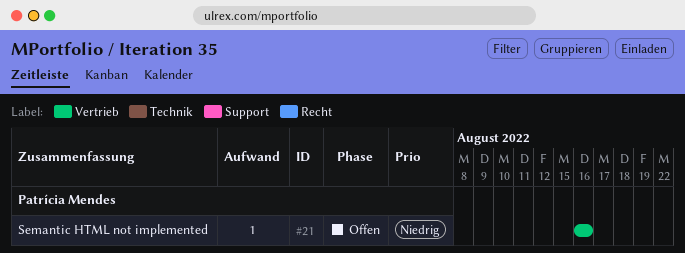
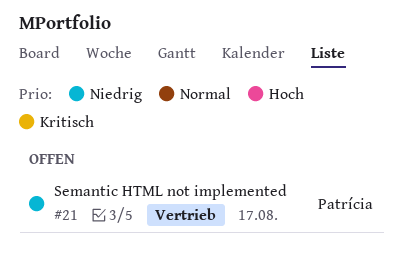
#21, due: Aug 16 -> Aug 17

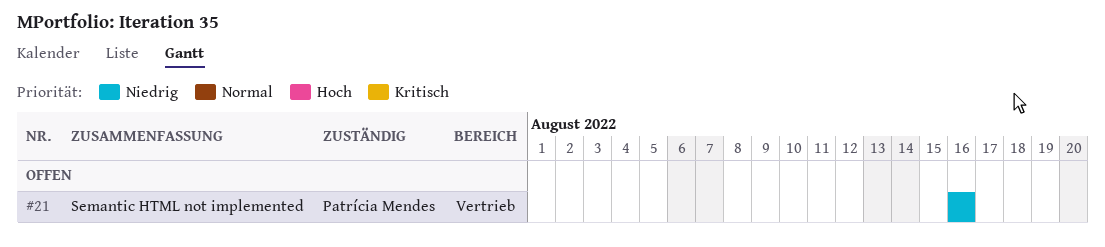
#21, due: Aug 17 -> Aug 16

